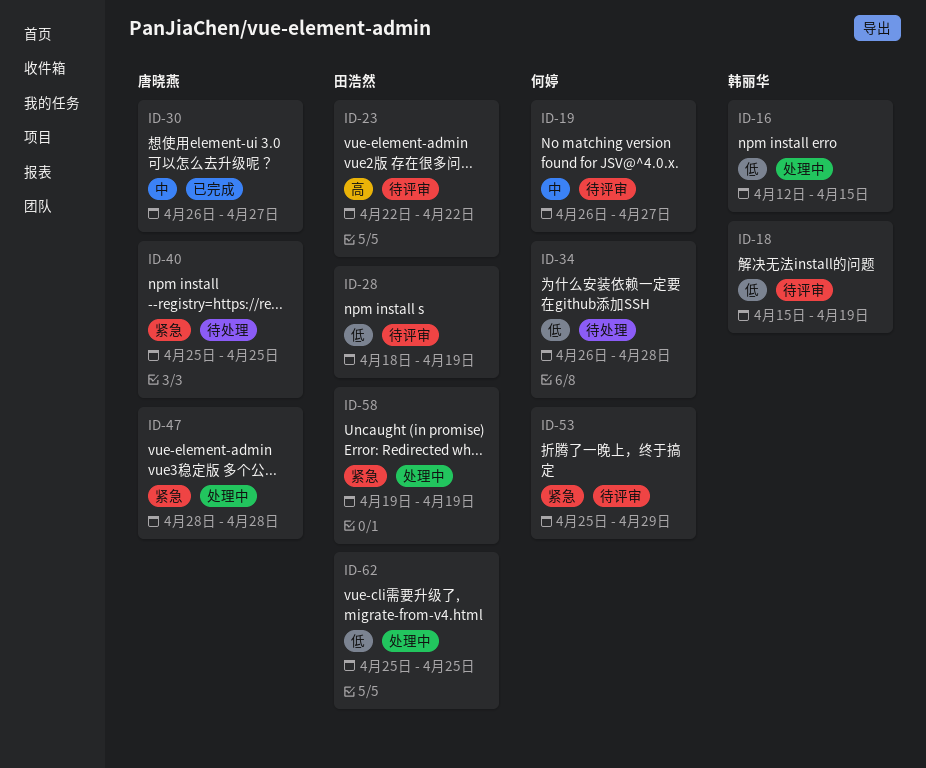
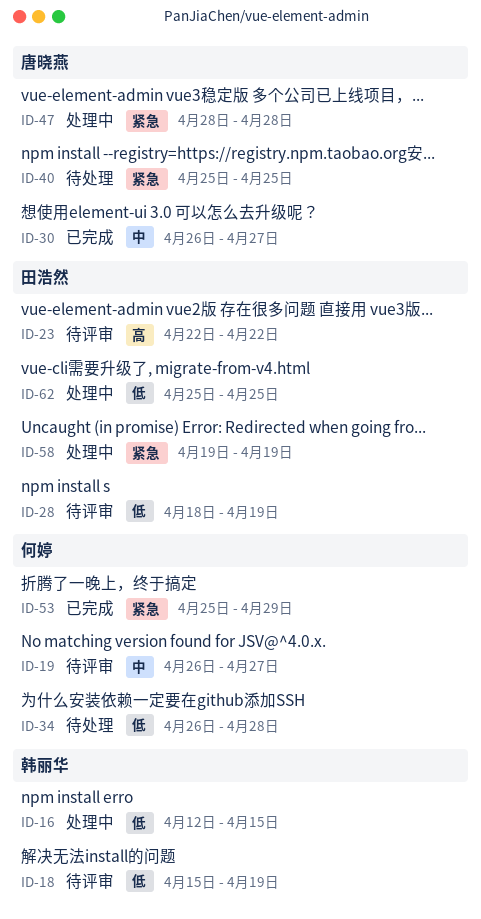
ID-53, status: 待评审 -> 已完成

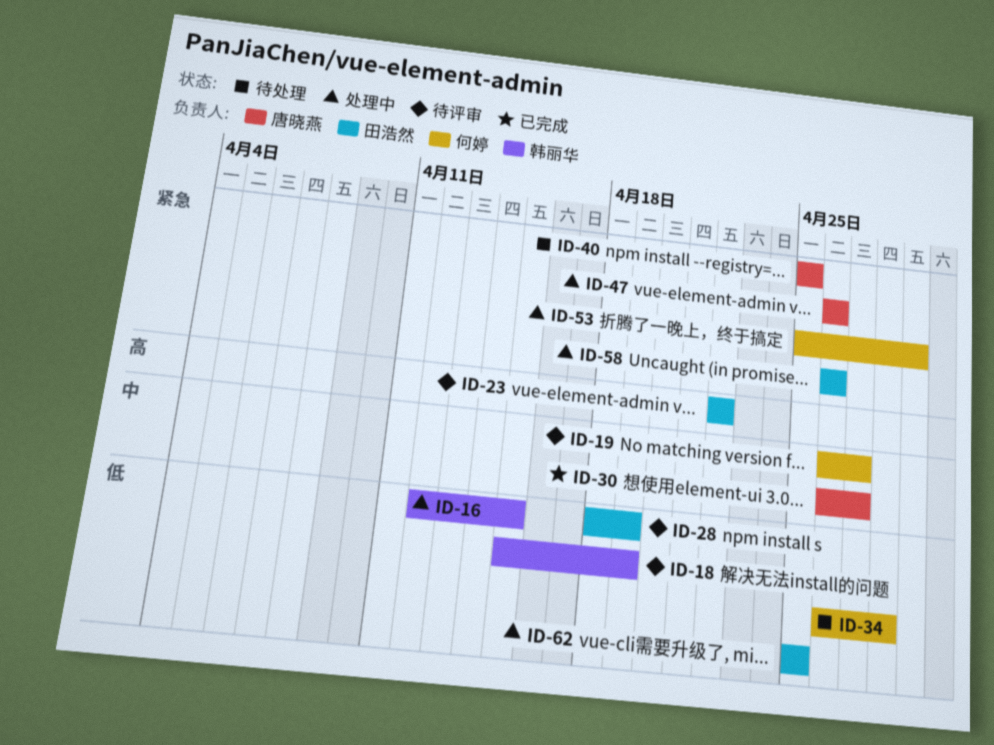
ID-47, start: Apr 28 -> Apr 26
ID-47, due: Apr 28 -> Apr 26
ID-53, status: 已完成 -> 处理中
ID-58, start: Apr 19 -> Apr 26
ID-58, due: Apr 19 -> Apr 26

